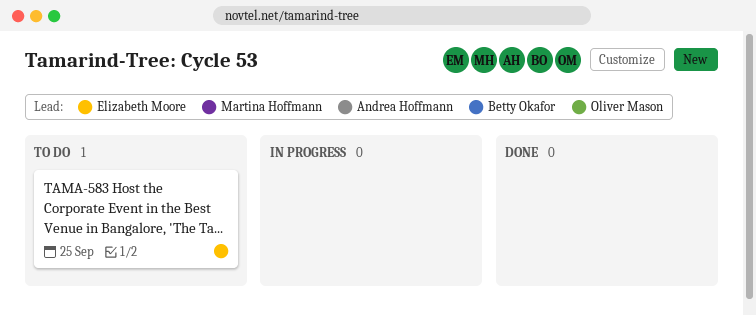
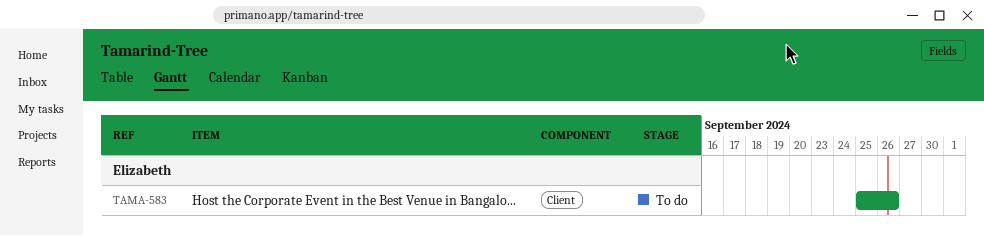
TAMA-583, due: Sep 25 -> Sep 26

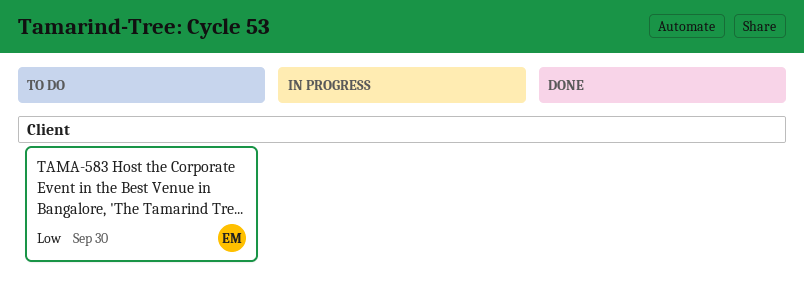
TAMA-583, due: Sep 26 -> Sep 30

